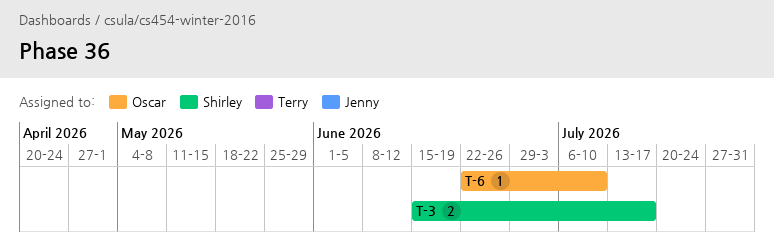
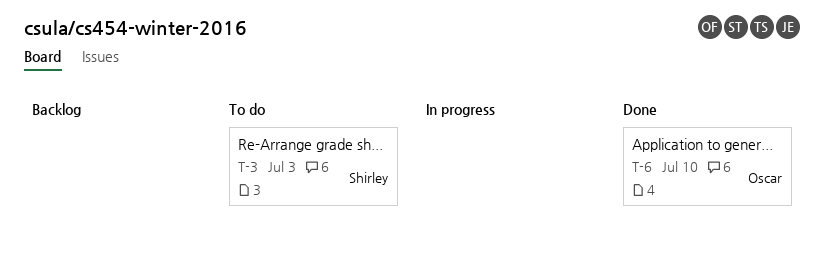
T-3, due: Jul 17 -> Jul 3

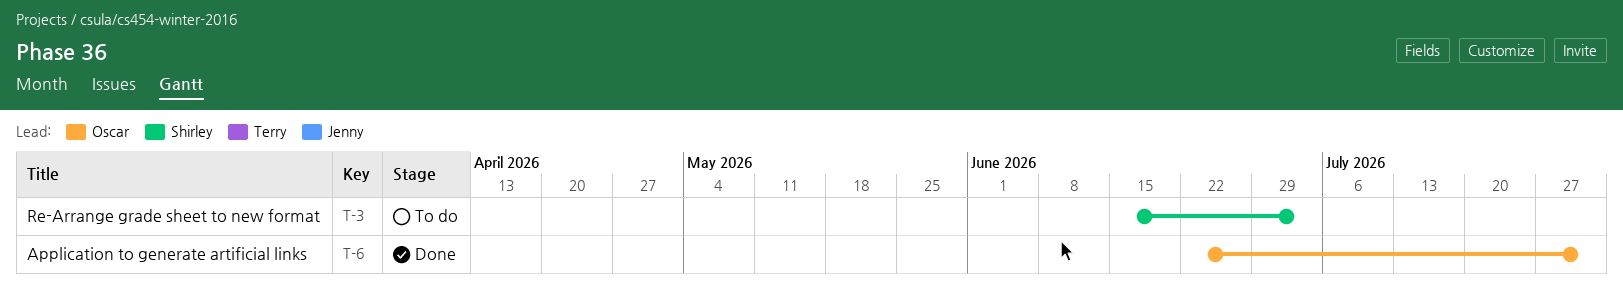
T-6, due: Jul 10 -> Jul 31

